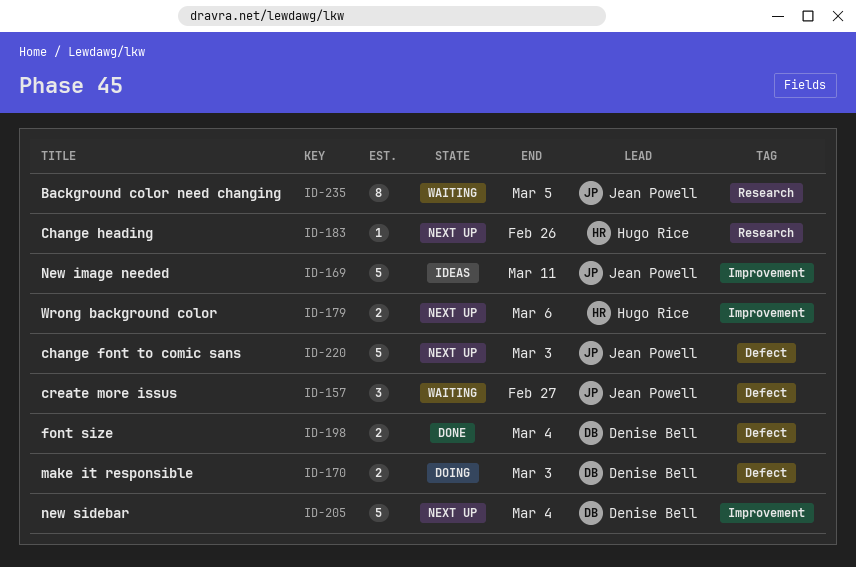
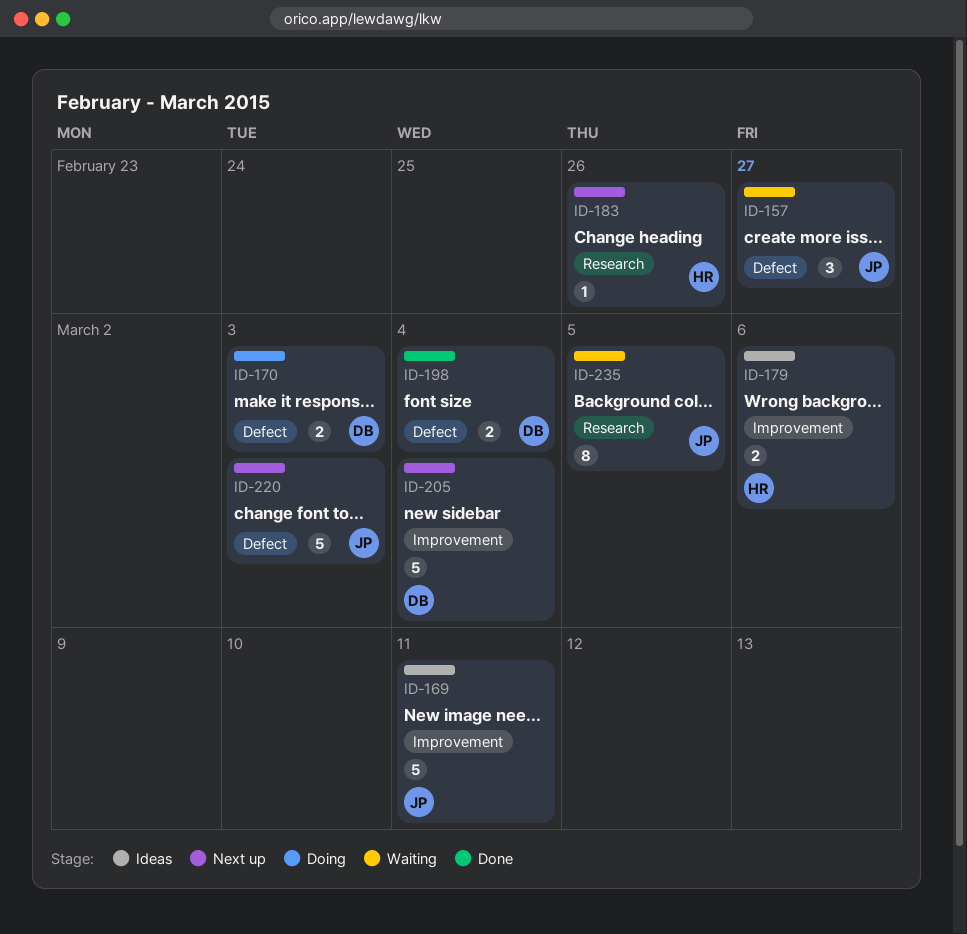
ID-179, status: Next up -> Ideas

